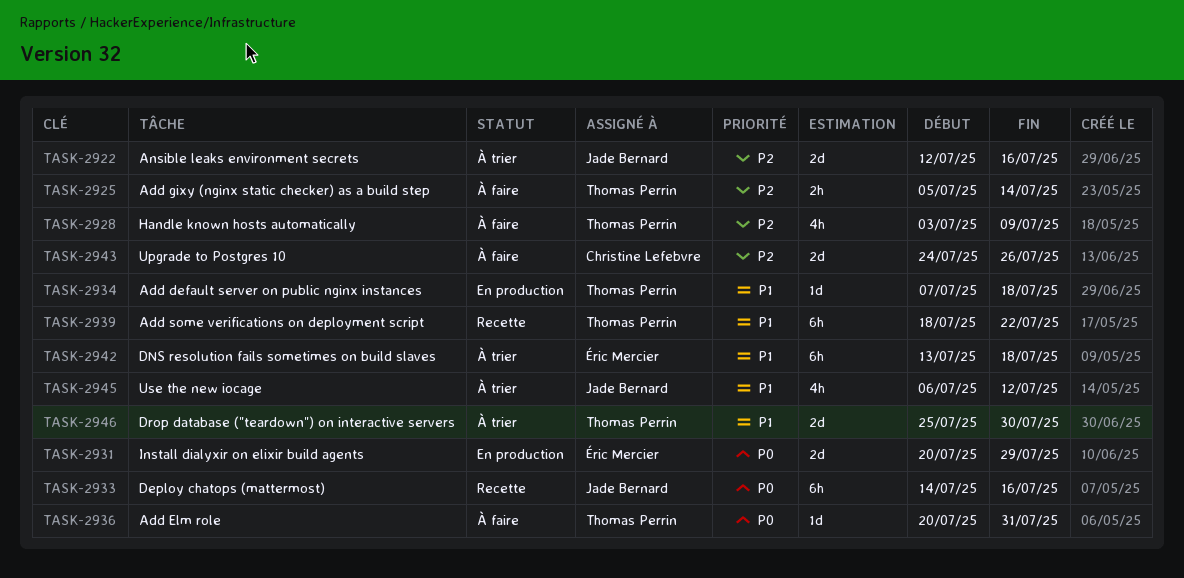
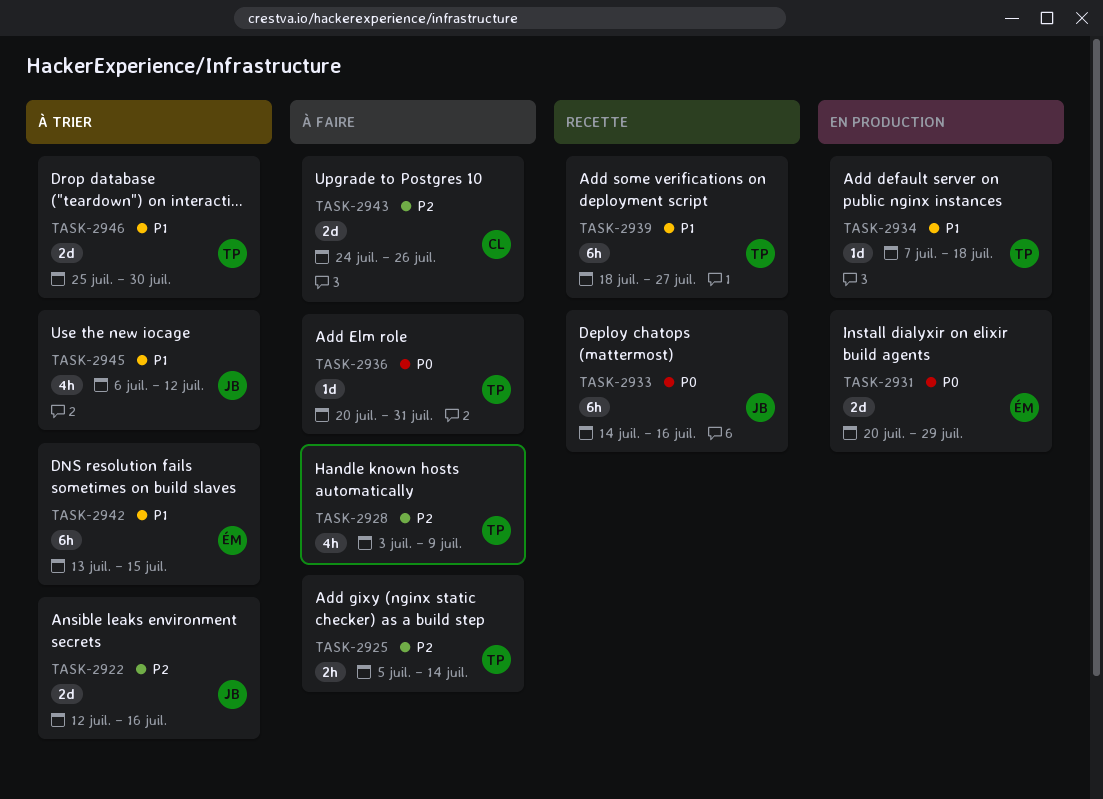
TASK-2939, due: Jul 22 -> Jul 27
TASK-2942, due: Jul 18 -> Jul 15

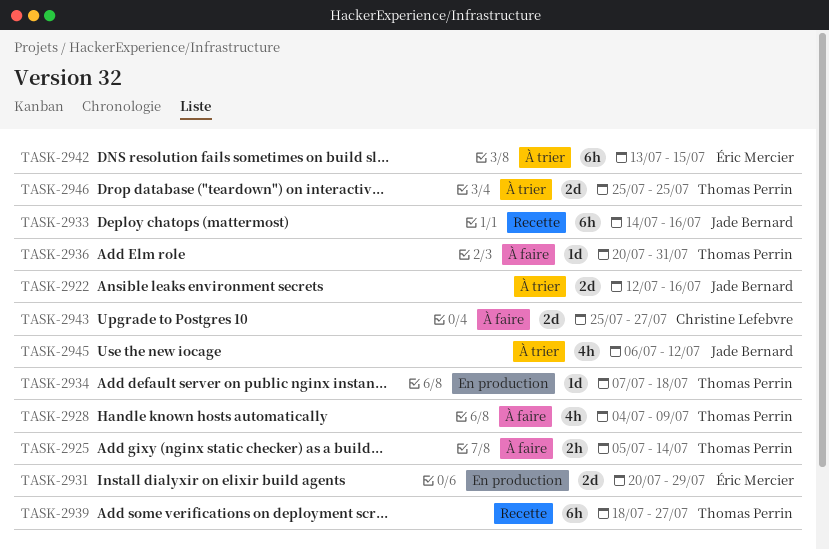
TASK-2928, start: Jul 3 -> Jul 4
TASK-2943, start: Jul 24 -> Jul 25
TASK-2943, due: Jul 26 -> Jul 27
TASK-2946, due: Jul 30 -> Jul 25

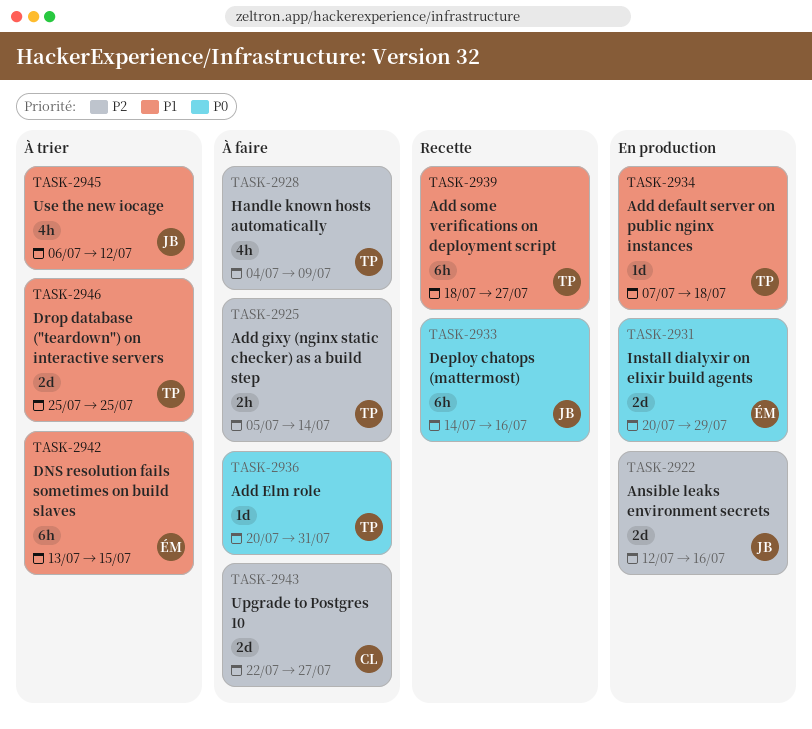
TASK-2922, status: À trier -> En production
TASK-2943, start: Jul 25 -> Jul 22

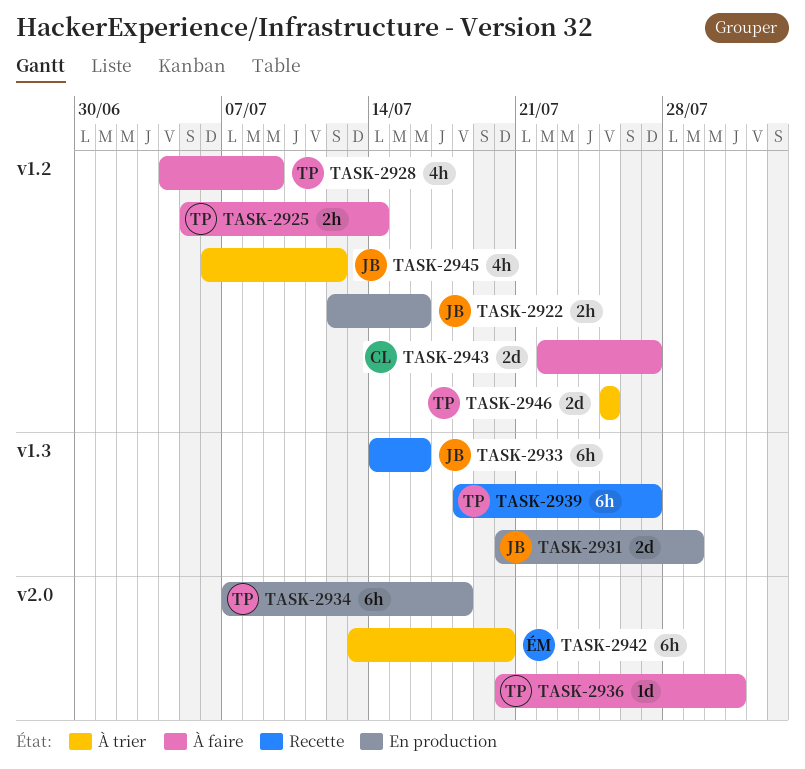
TASK-2922, estimate: 2d -> 2h
TASK-2931, owner: ÉM -> JB
TASK-2934, estimate: 1d -> 6h
TASK-2942, due: Jul 15 -> Jul 20

